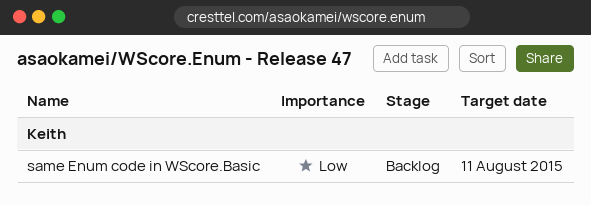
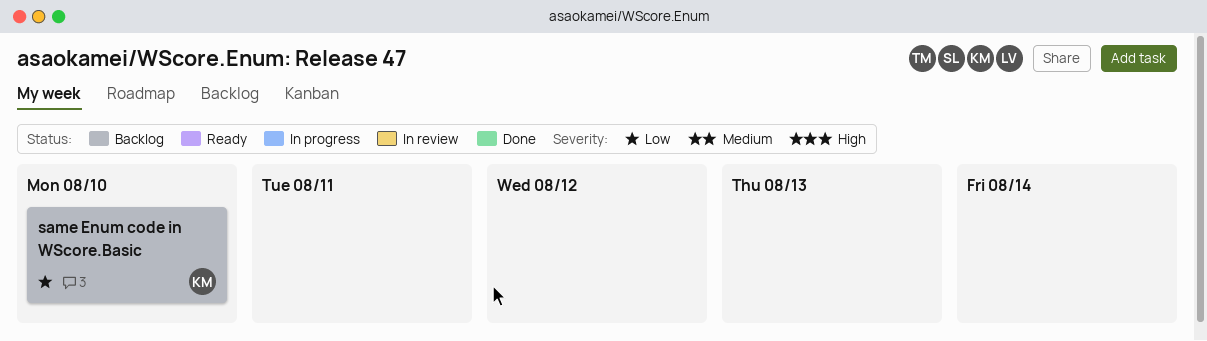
same Enum code in WScore.Basic, due: Aug 11 -> Aug 10

